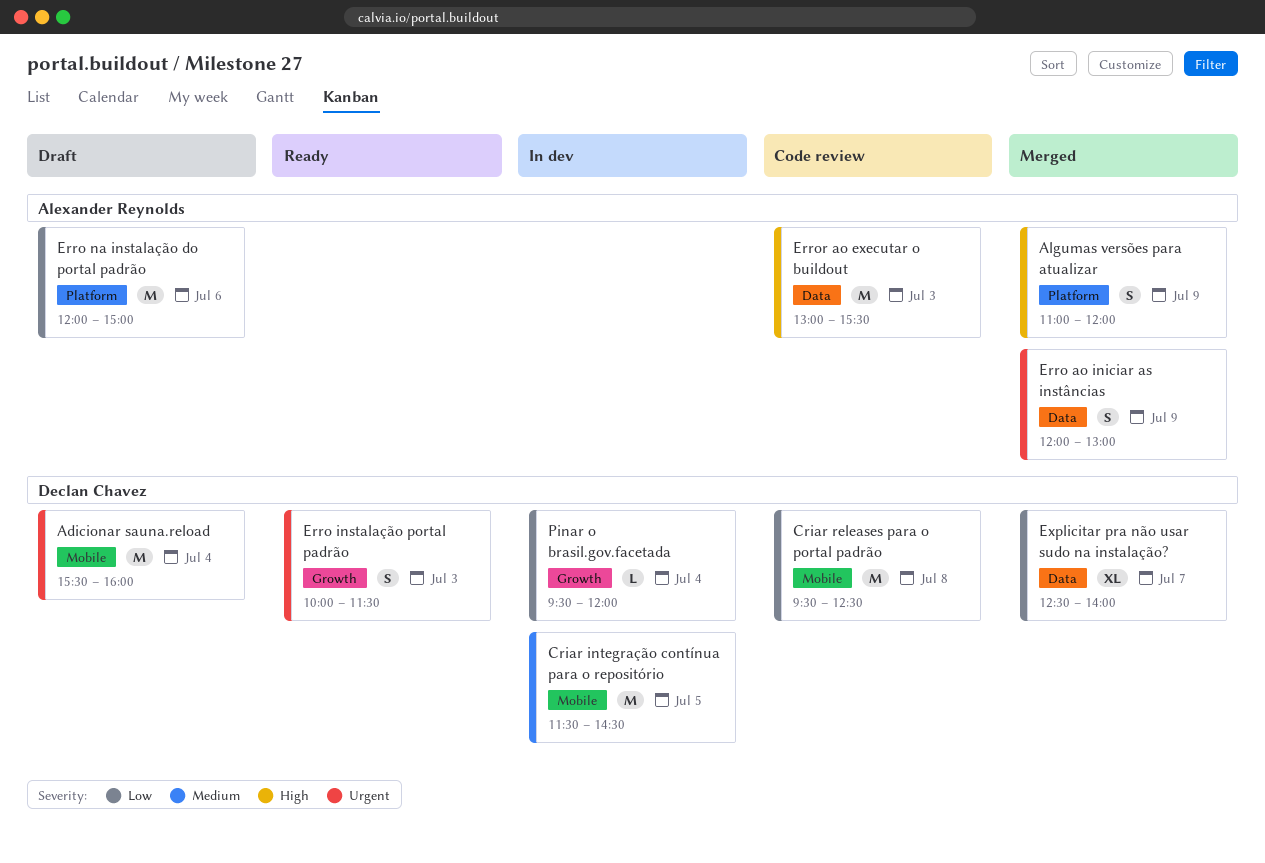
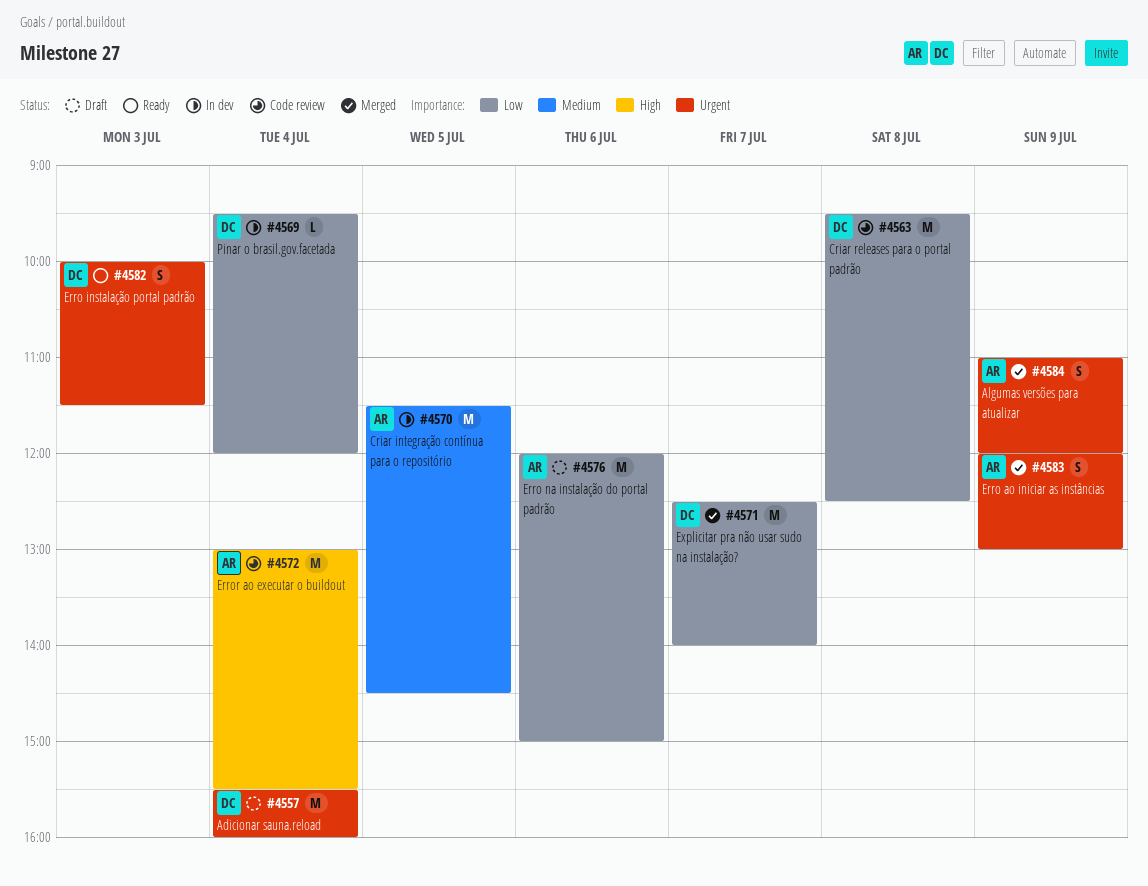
Algumas versões para atualizar, priority: High -> Urgent
Criar integração contínua para o repositório, owner: Declan Chavez -> Alexander Reynolds
Error ao executar o buildout, day: Jul 3 -> Jul 4
Explicitar pra não usar sudo na instalação?, estimate: XL -> M

